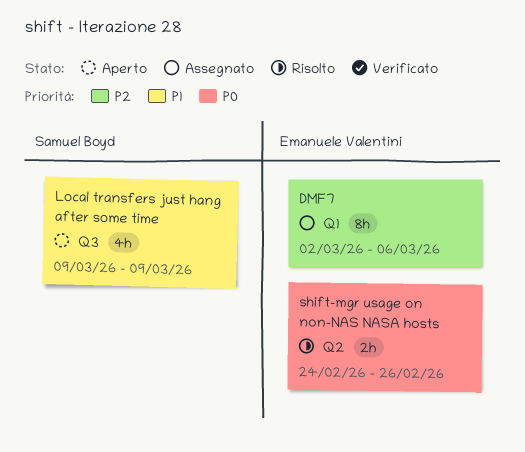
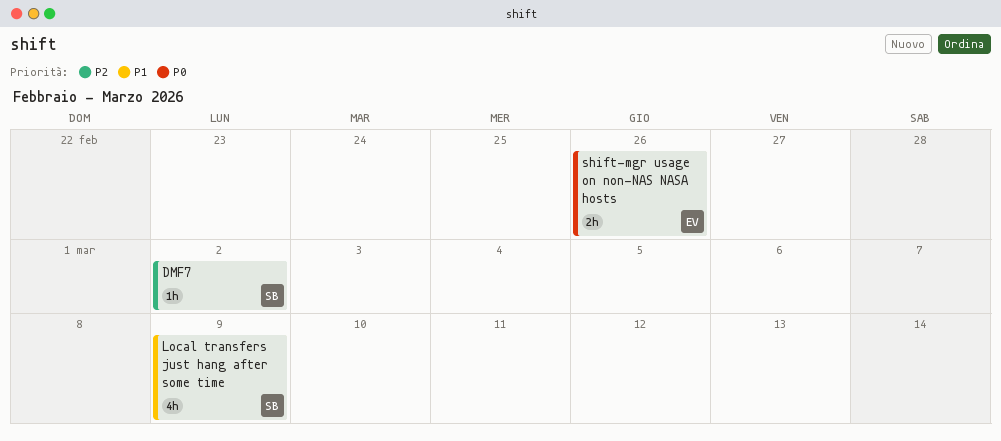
DMF7, owner: Emanuele Valentini -> Samuel Boyd
DMF7, estimate: 8h -> 1h
DMF7, due: Mar 6 -> Mar 2

